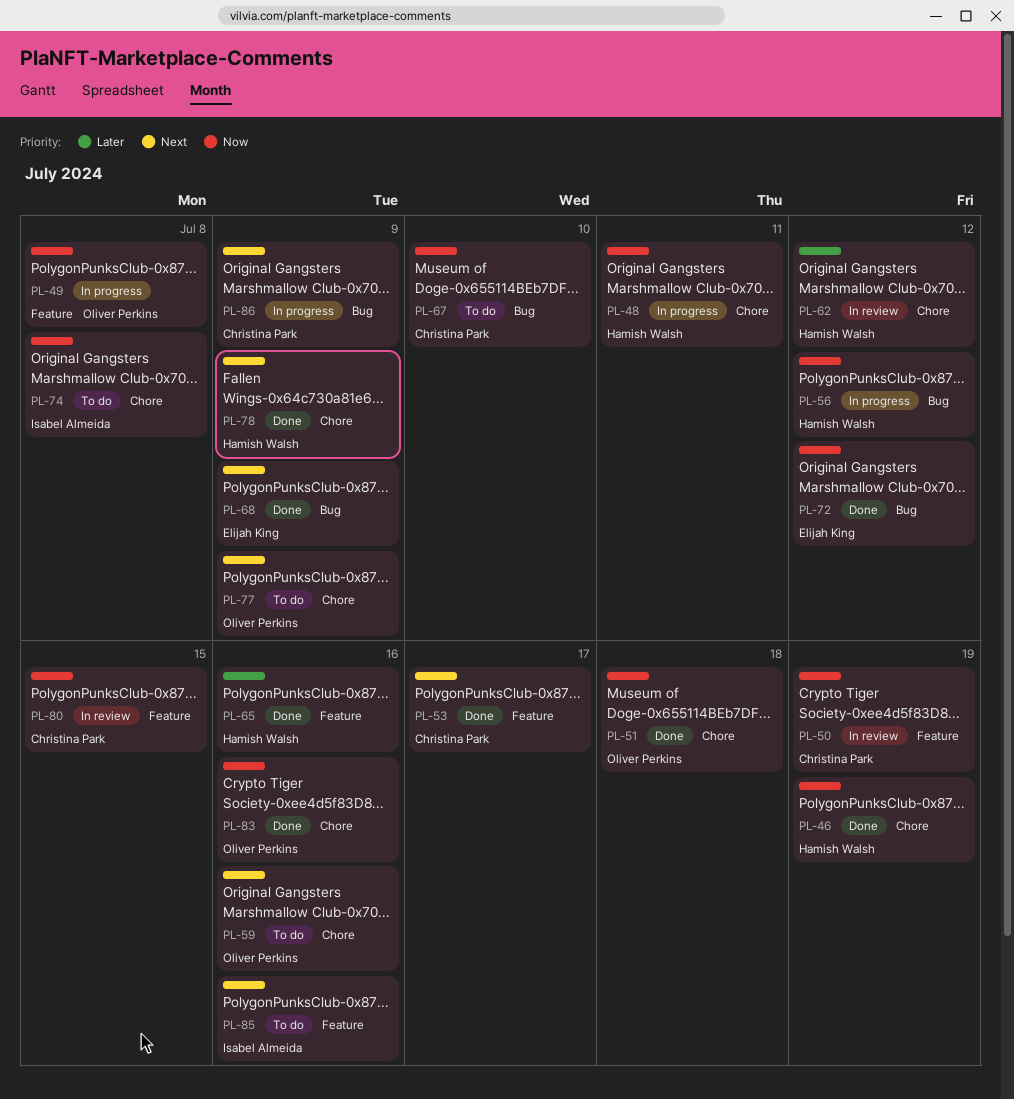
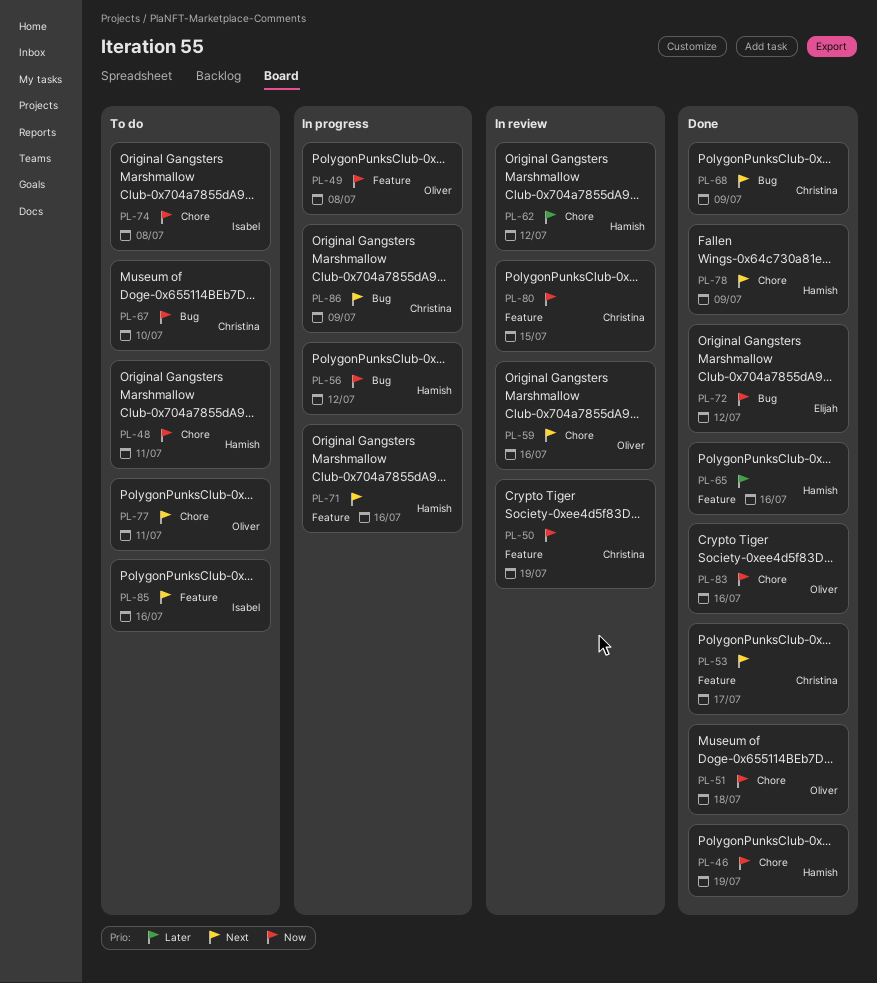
PL-48, status: In progress -> To do
PL-59, status: To do -> In review
PL-68, owner: Elijah King -> Christina Park
PL-71: none -> present
PL-77, due: Jul 9 -> Jul 11

